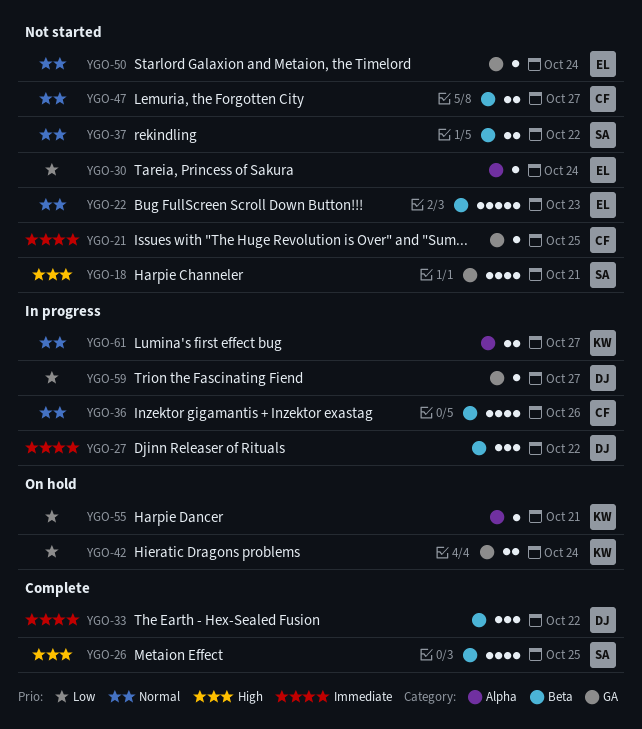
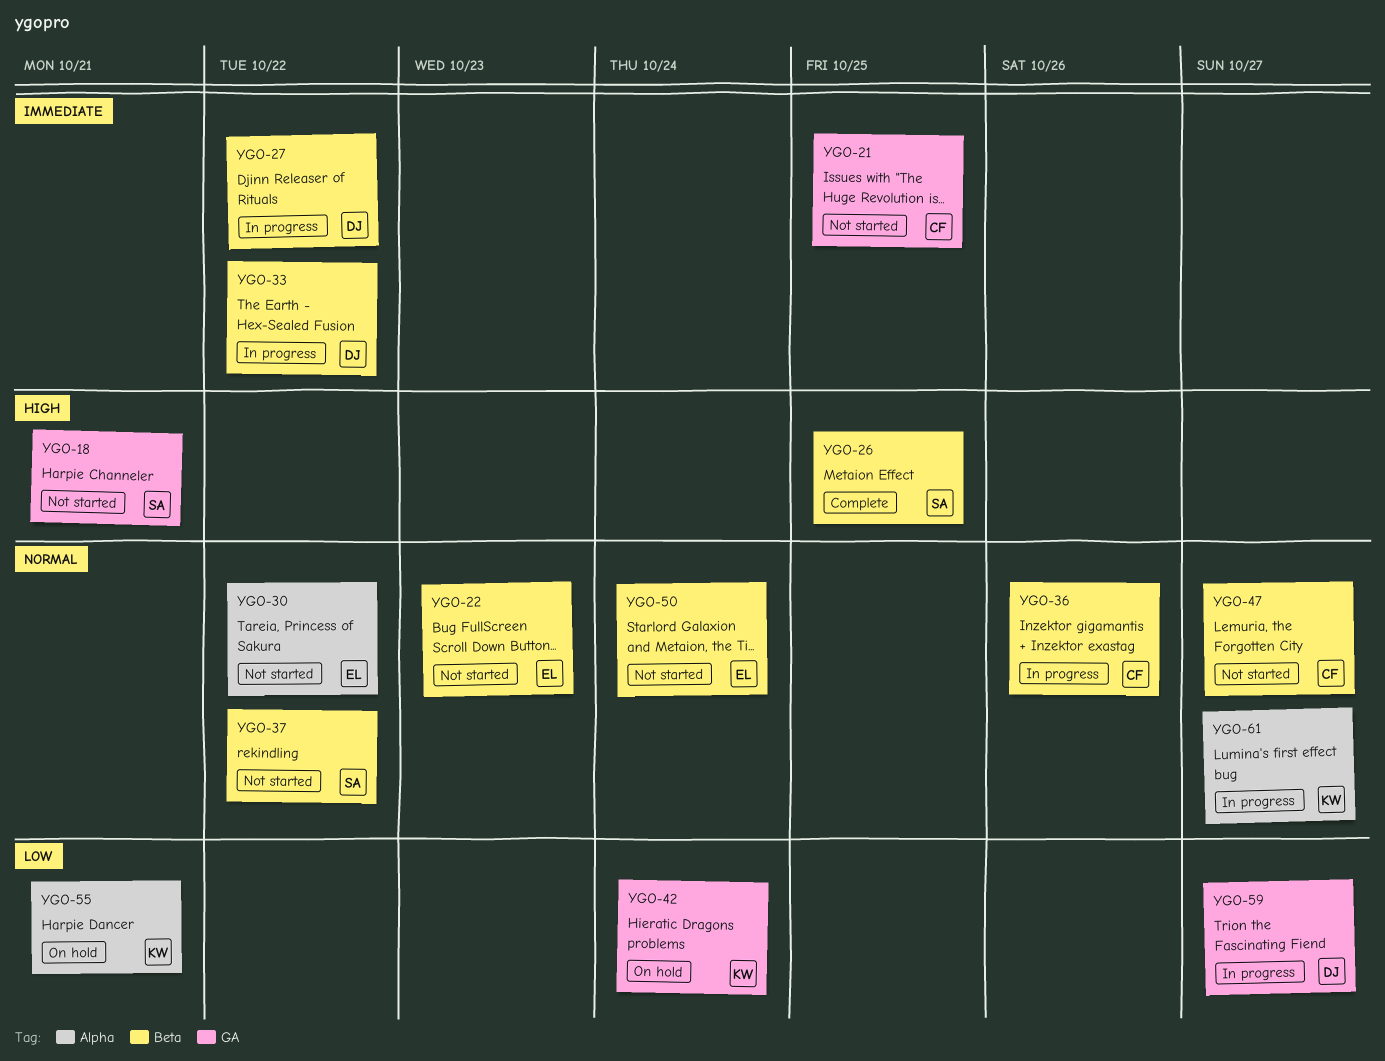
YGO-30, priority: Low -> Normal
YGO-30, due: Oct 24 -> Oct 22
YGO-33, status: Complete -> In progress
YGO-50, label: GA -> Beta

